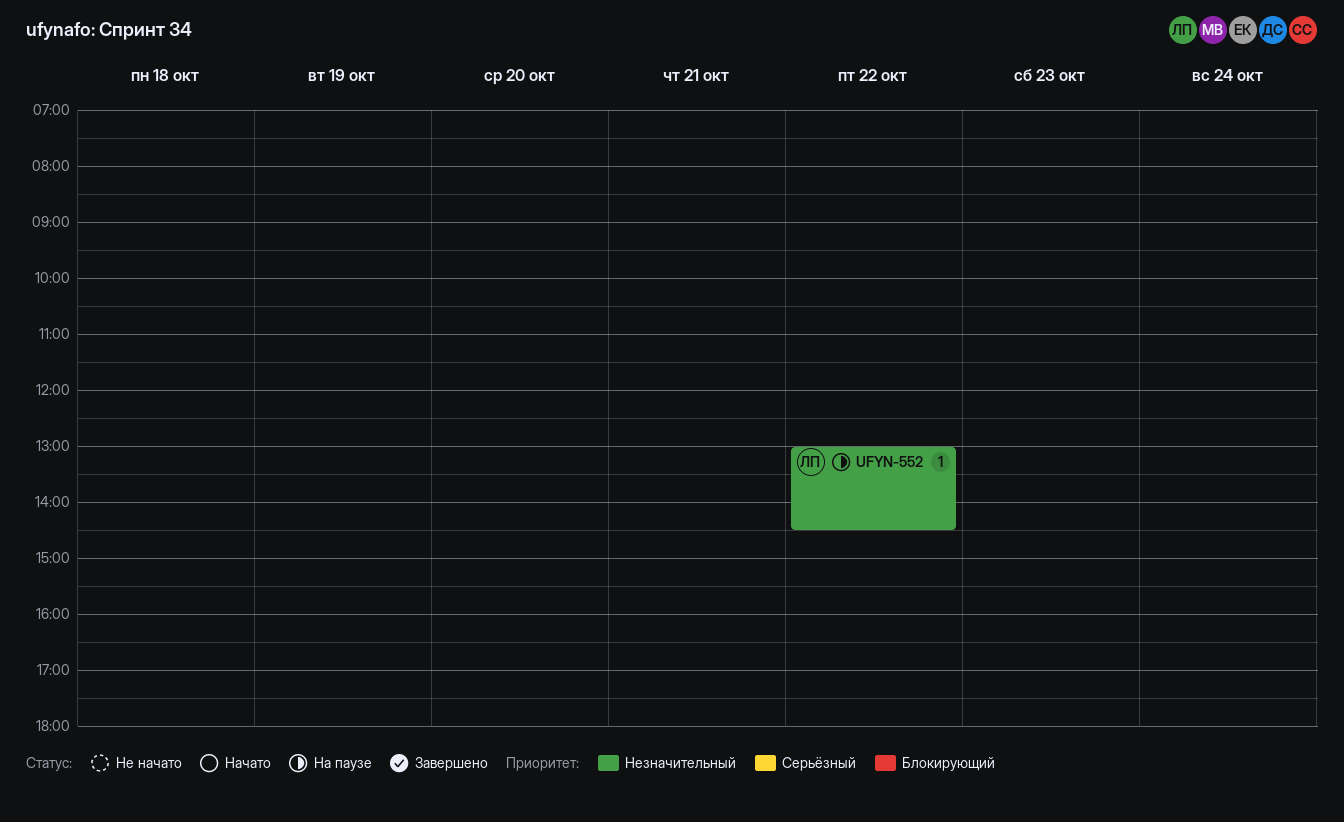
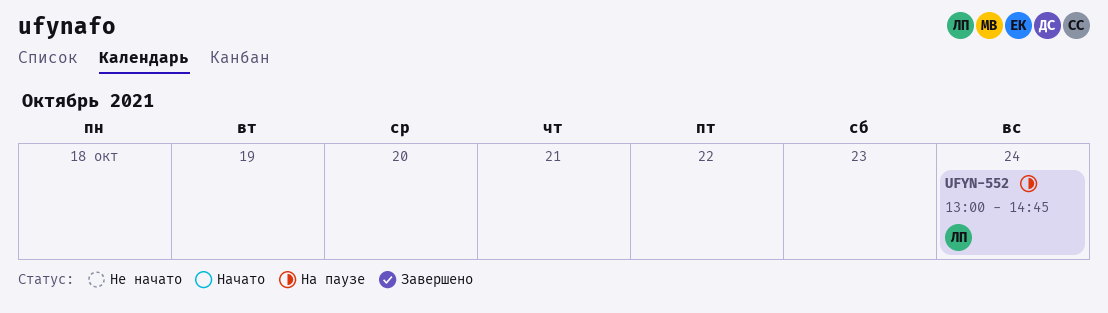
UFYN-552, day: Oct 22 -> Oct 24
UFYN-552, ends: 14:30 -> 14:45

